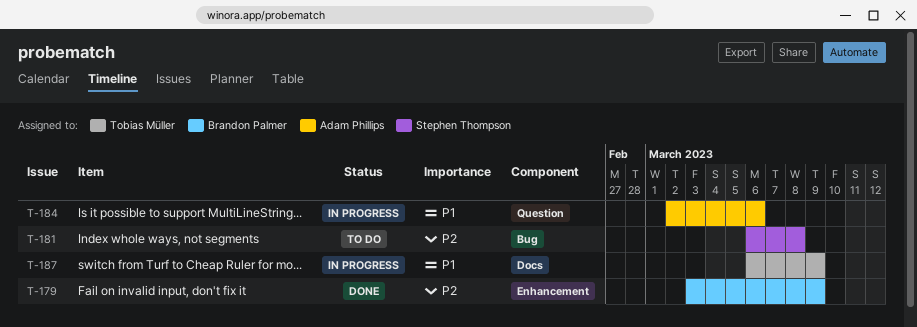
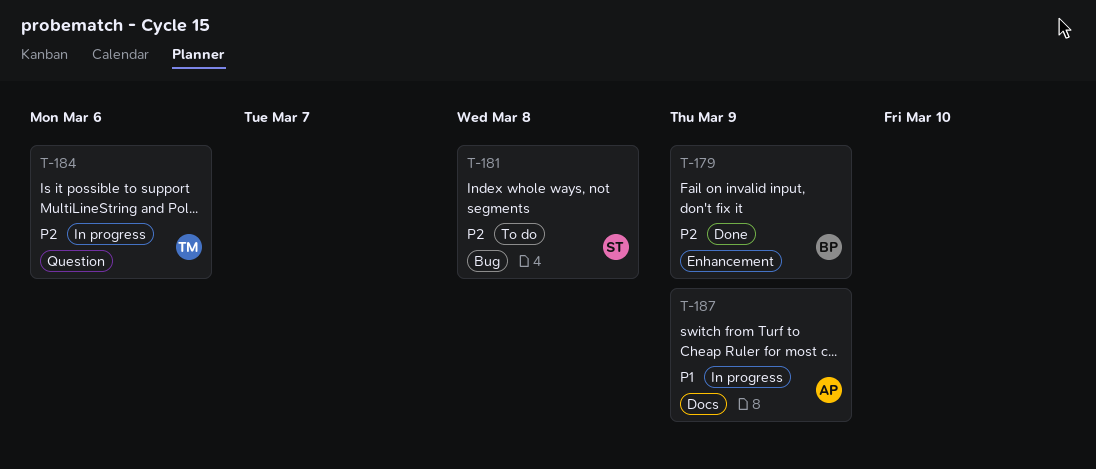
T-184, owner: Adam Phillips -> Tobias Müller
T-184, priority: P1 -> P2
T-187, owner: Tobias Müller -> Adam Phillips

